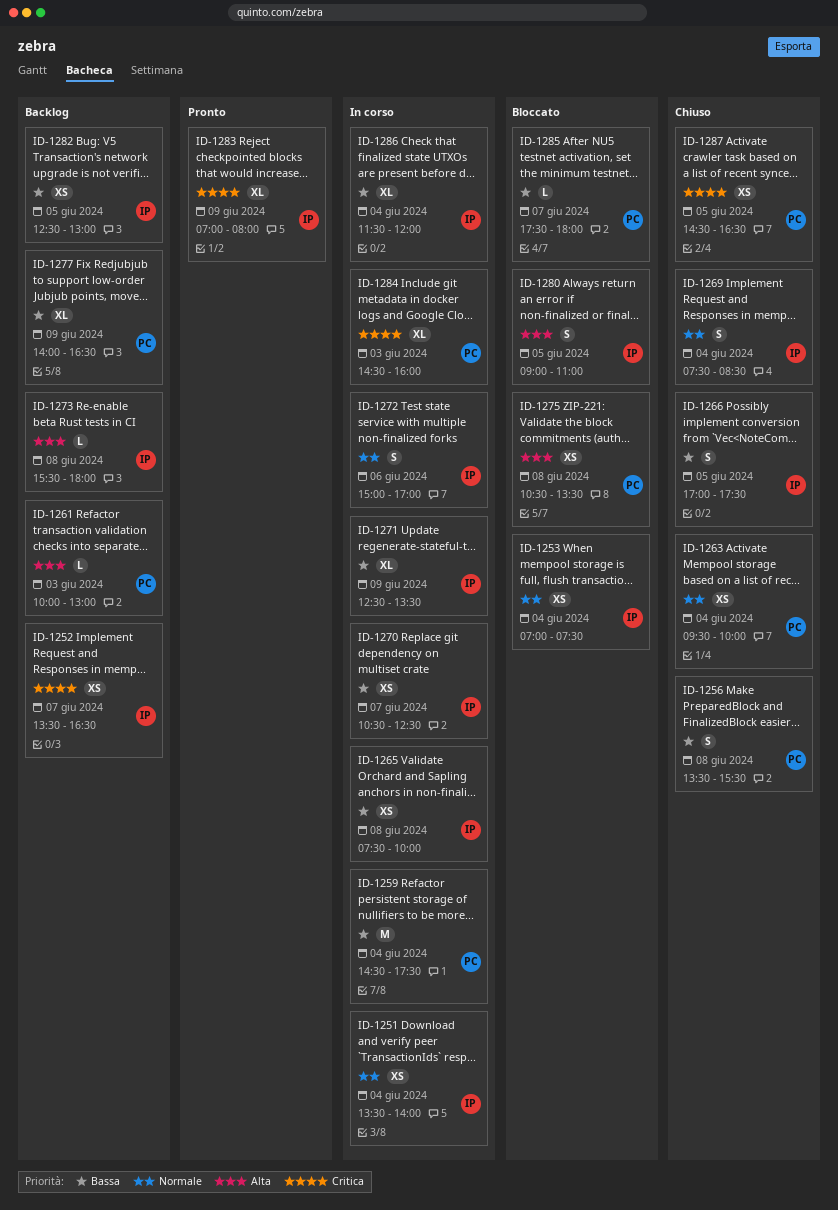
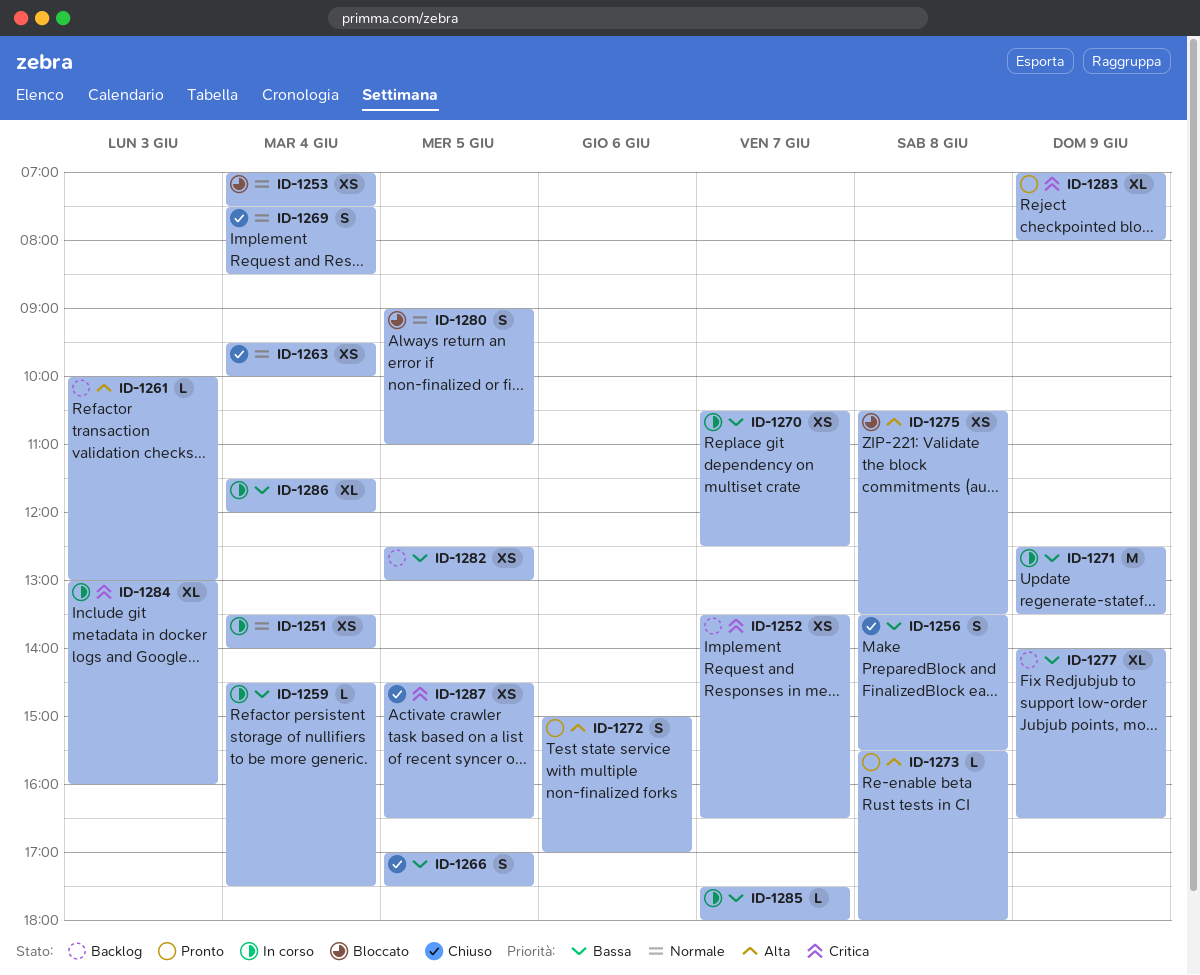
ID-1259, estimate: M -> L
ID-1265: present -> none
ID-1271, estimate: XL -> M
ID-1272, status: In corso -> Pronto
ID-1272, priority: Normale -> Alta
ID-1273, status: Backlog -> Pronto
ID-1280, priority: Alta -> Normale
ID-1284, begins: 14:30 -> 13:00
ID-1285, status: Bloccato -> In corso

